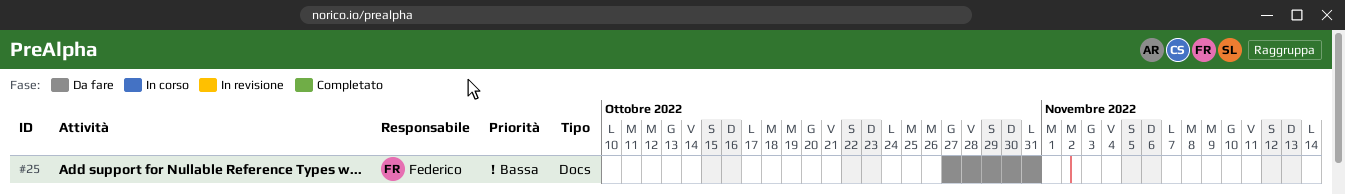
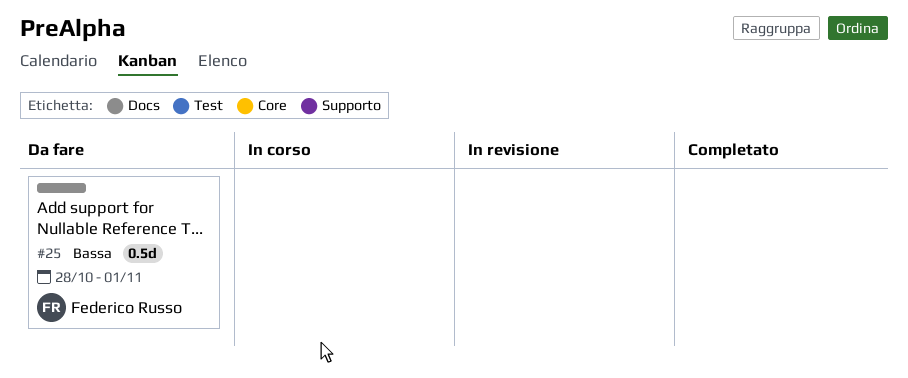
#25, start: Oct 27 -> Oct 28
#25, due: Oct 31 -> Nov 1

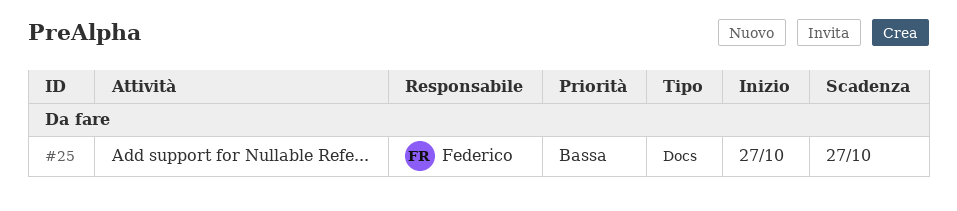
#25, start: Oct 28 -> Oct 27
#25, due: Nov 1 -> Oct 27

